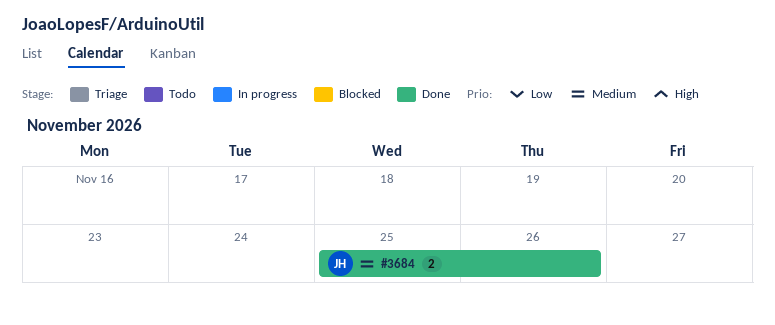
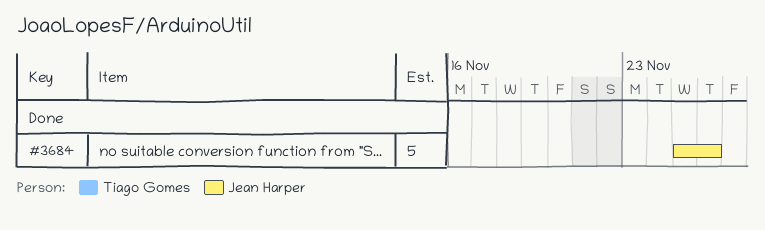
#3684, estimate: 2 -> 5

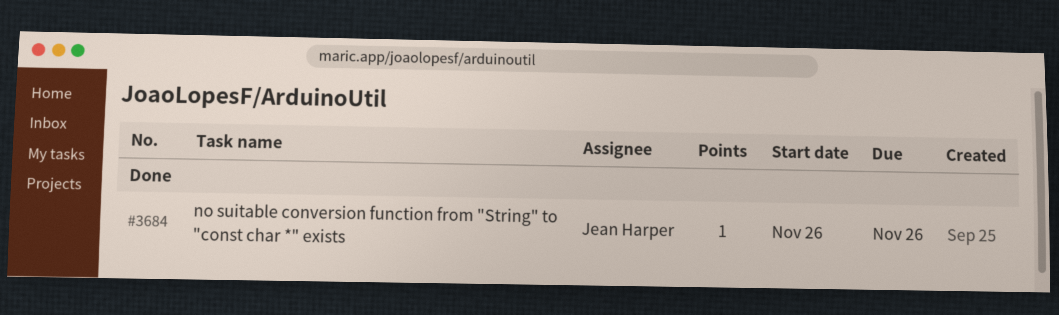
#3684, estimate: 5 -> 1
#3684, start: Nov 25 -> Nov 26

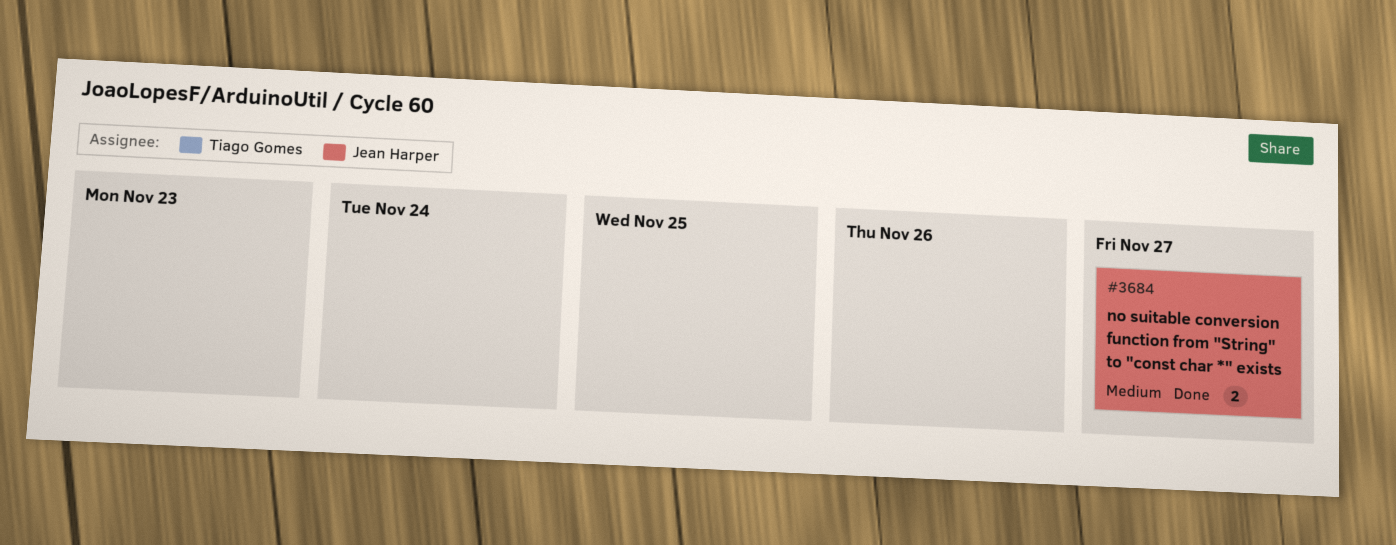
#3684, estimate: 1 -> 2
#3684, due: Nov 26 -> Nov 27

